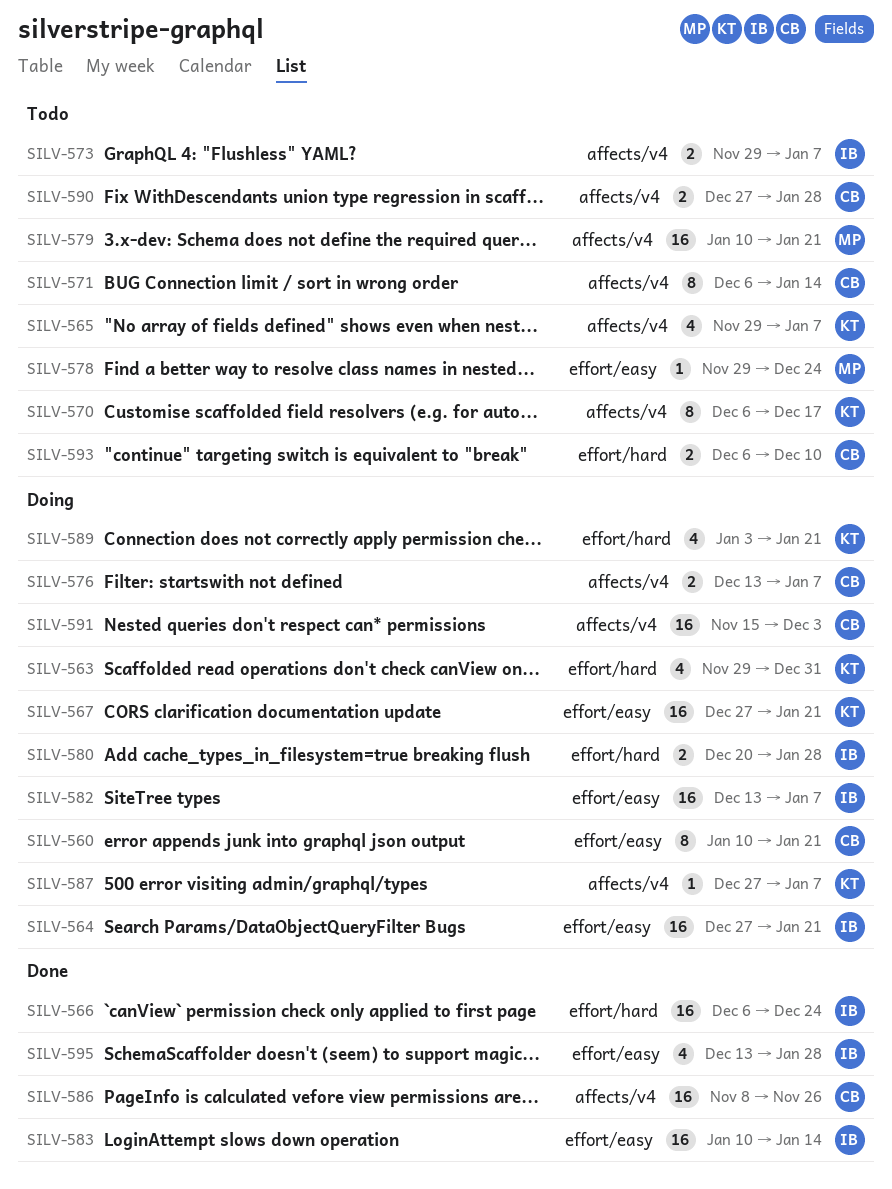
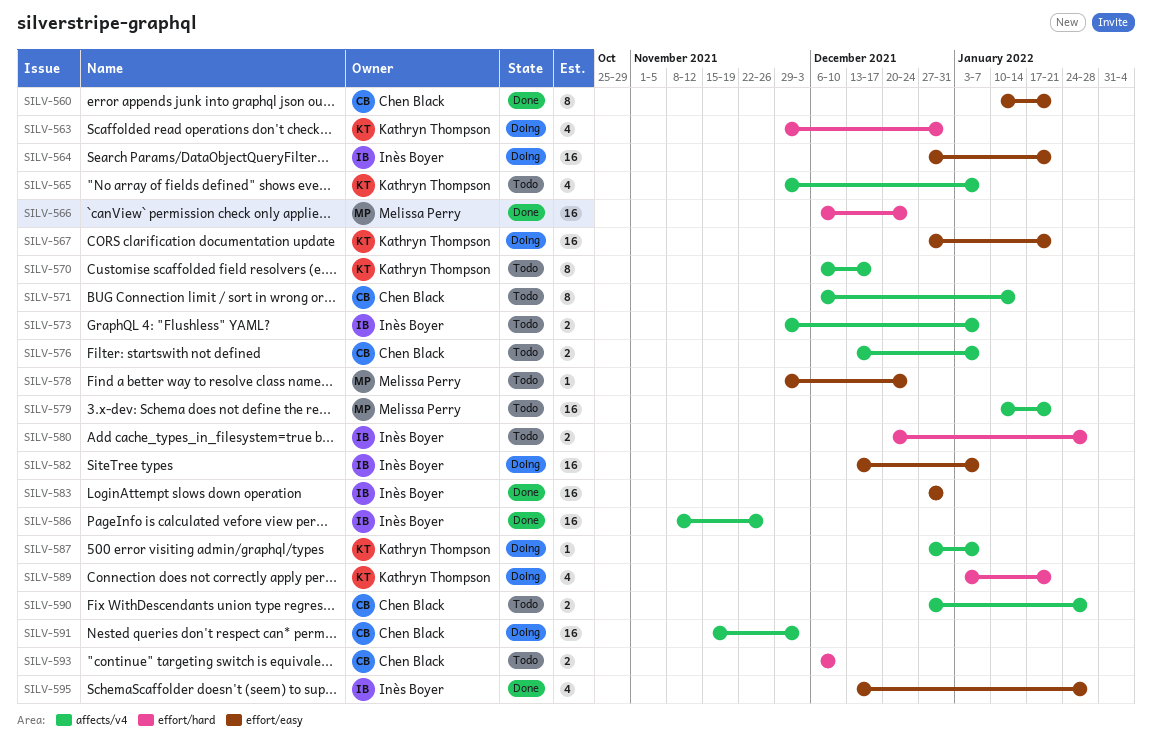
SILV-560, status: Doing -> Done
SILV-566, owner: Inès Boyer -> Melissa Perry
SILV-576, status: Doing -> Todo
SILV-580, status: Doing -> Todo
SILV-583, start: Jan 10 -> Dec 27
SILV-583, due: Jan 14 -> Dec 31
SILV-586, owner: Chen Black -> Inès Boyer

